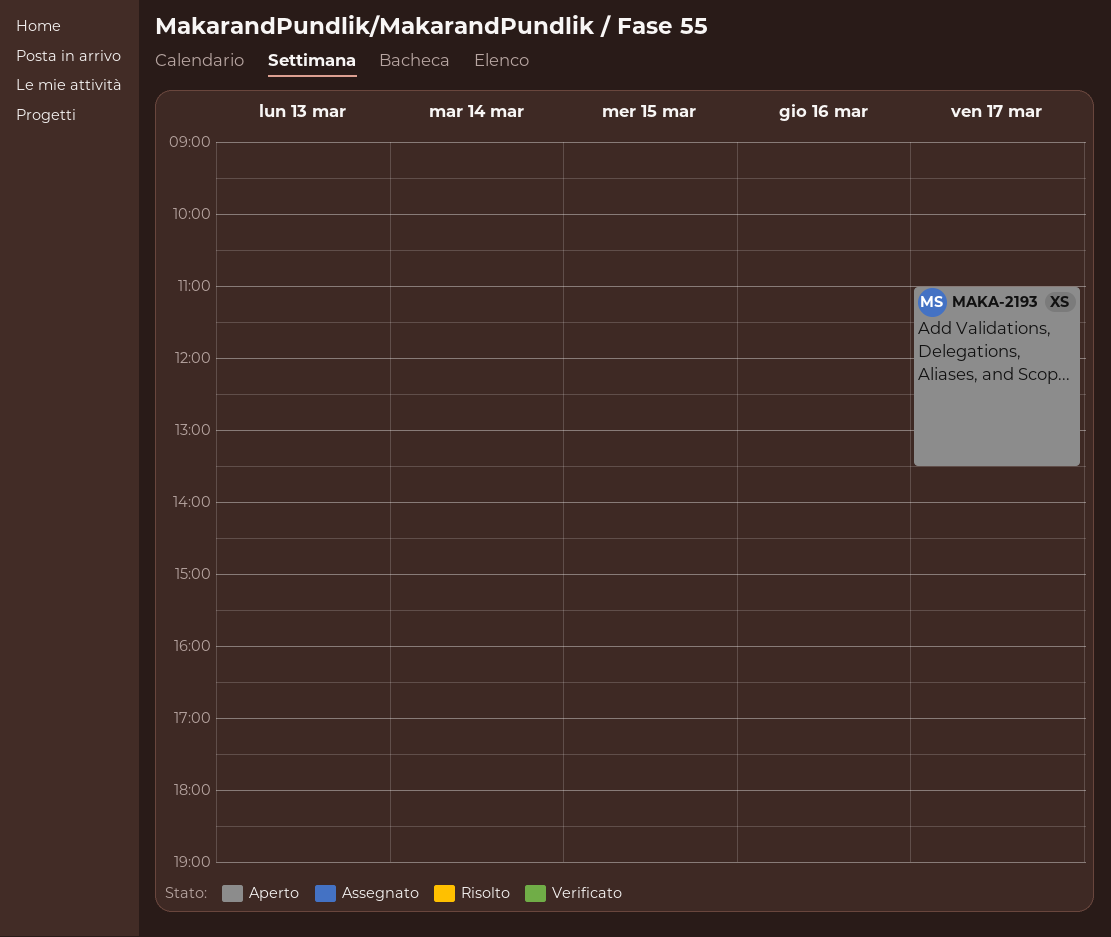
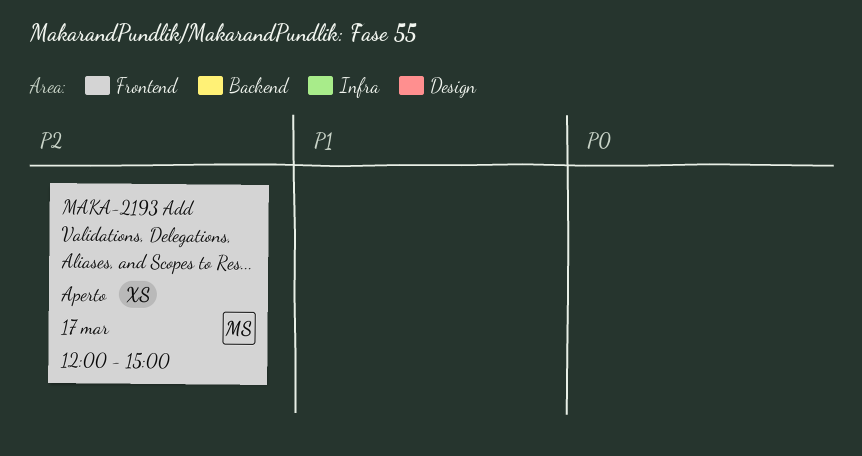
MAKA-2193, begins: 11:00 -> 12:00
MAKA-2193, ends: 13:30 -> 15:00

